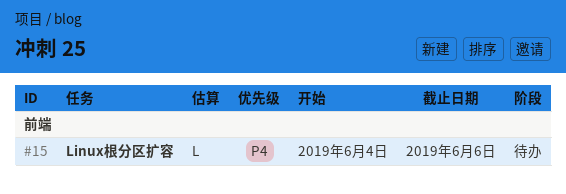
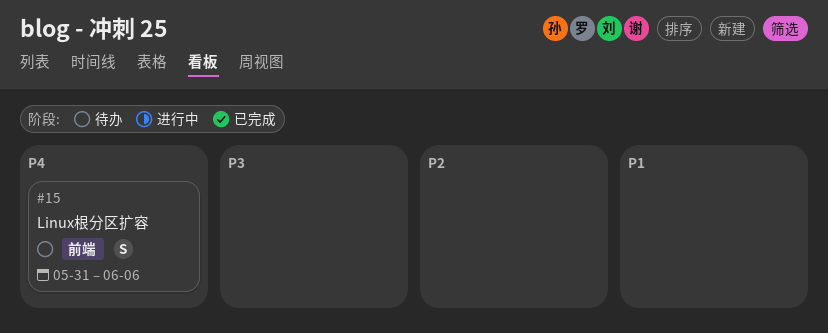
#15, estimate: L -> S
#15, start: Jun 4 -> May 31

